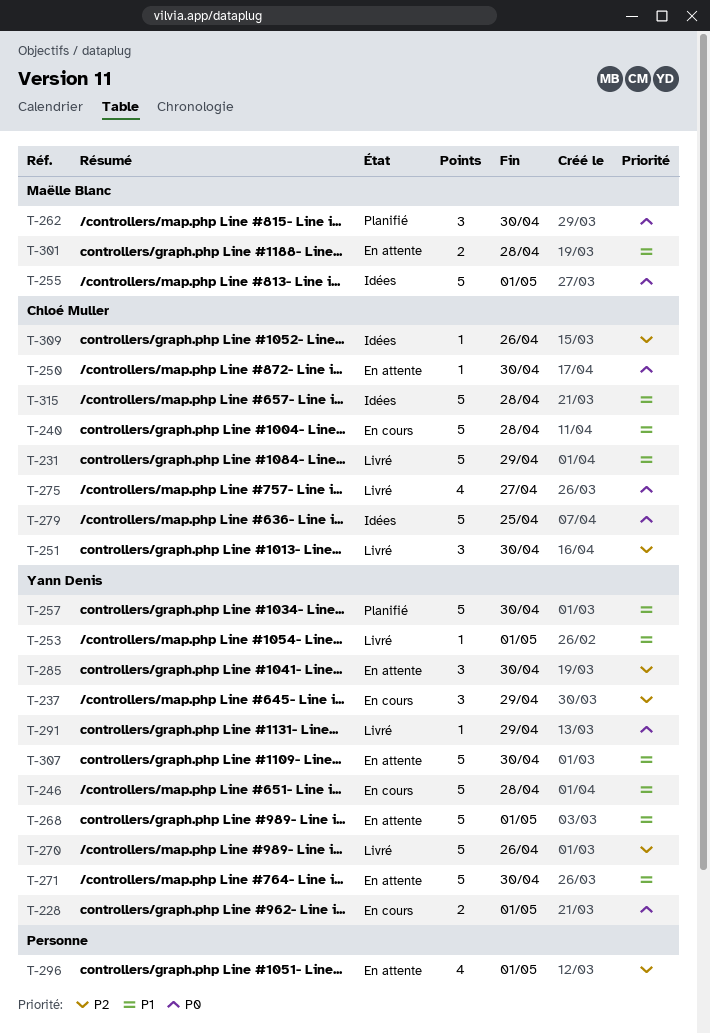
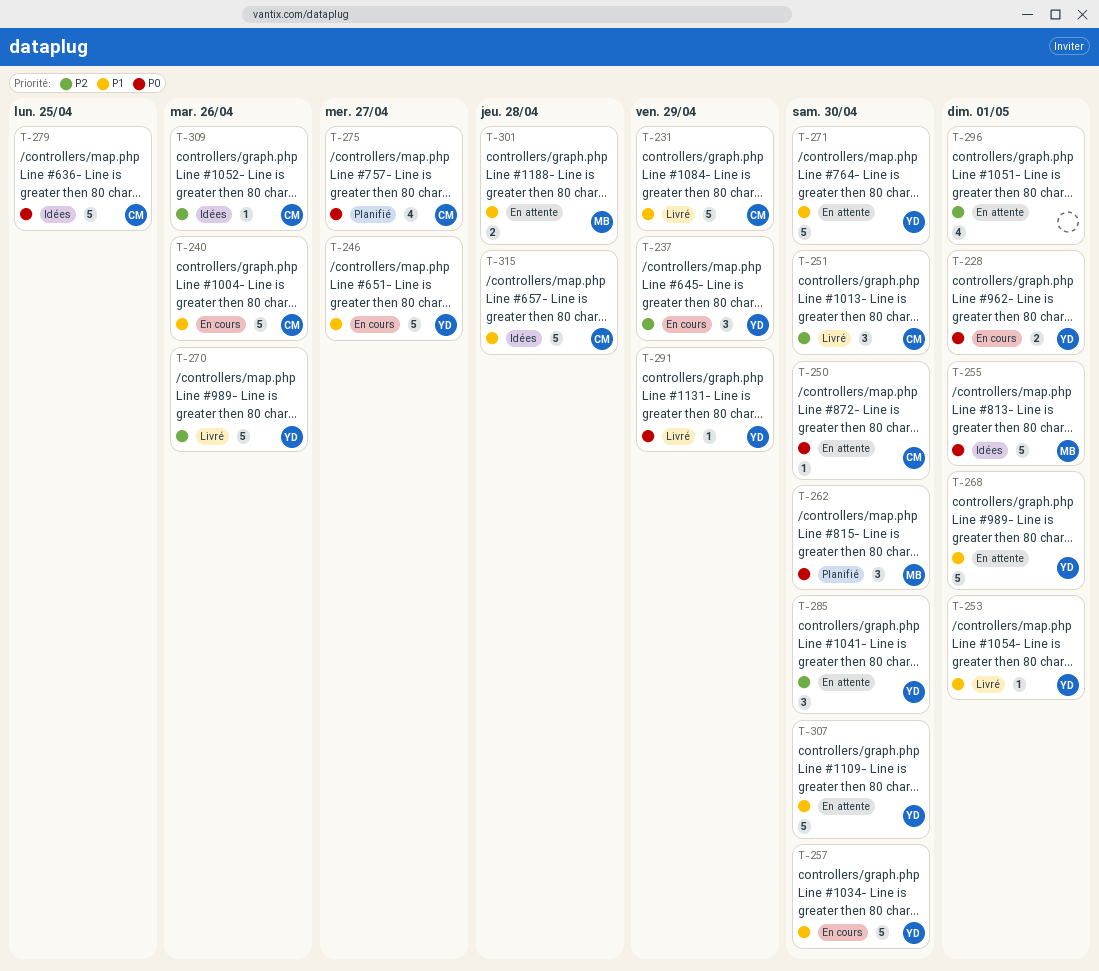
T-240, due: Apr 28 -> Apr 26
T-246, due: Apr 28 -> Apr 27
T-257, status: Planifié -> En cours
T-275, status: Livré -> Planifié

